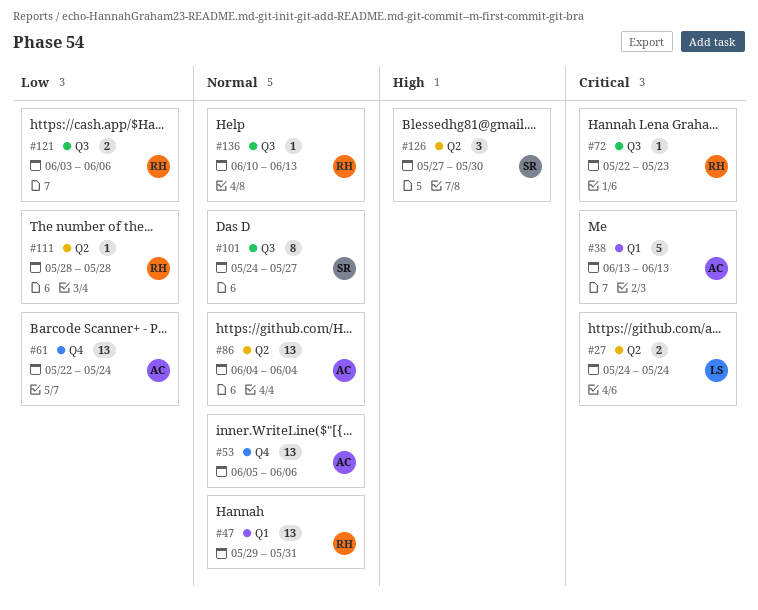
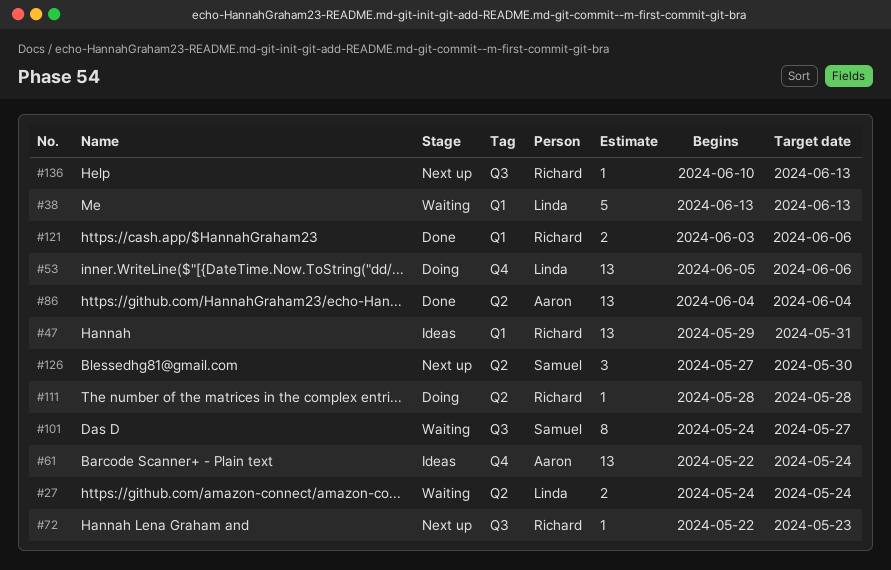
#38, owner: Aaron -> Linda
#53, owner: Aaron -> Linda
#121, label: Q3 -> Q1

